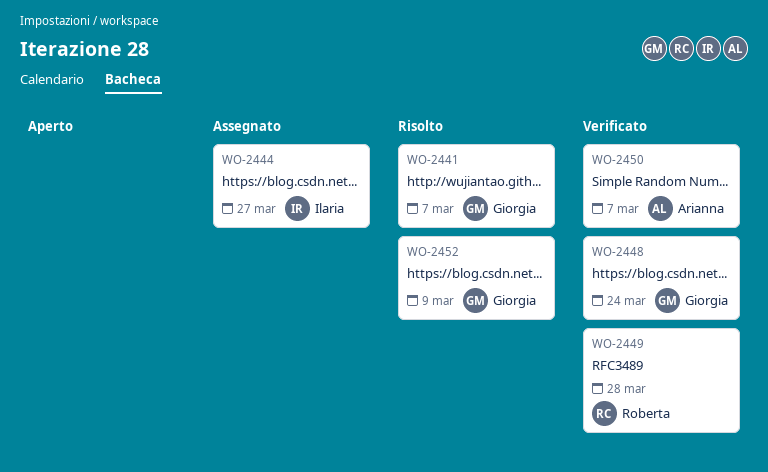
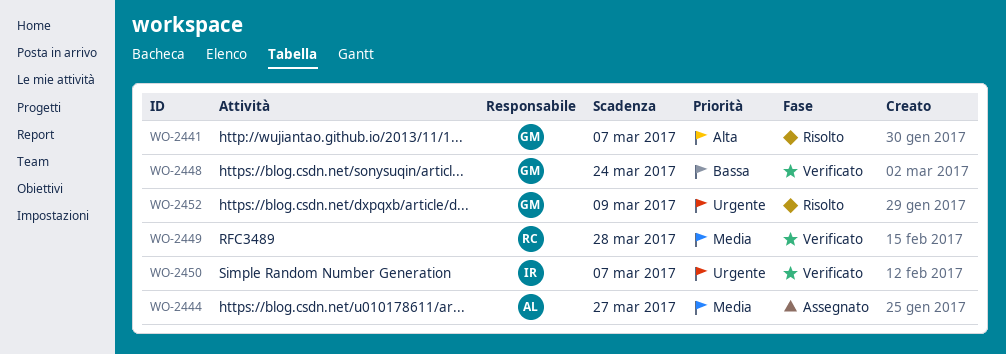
WO-2444, owner: Ilaria -> Arianna
WO-2450, owner: Arianna -> Ilaria

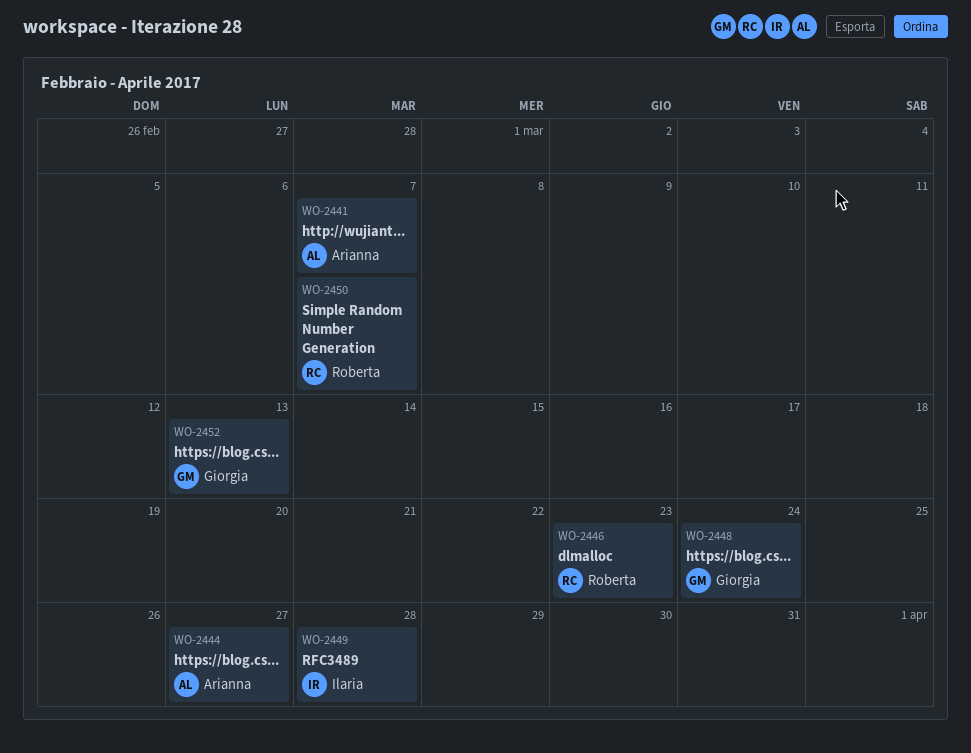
WO-2441, owner: Giorgia -> Arianna
WO-2446: none -> present
WO-2449, owner: Roberta -> Ilaria
WO-2450, owner: Ilaria -> Roberta
WO-2452, due: Mar 9 -> Mar 13

